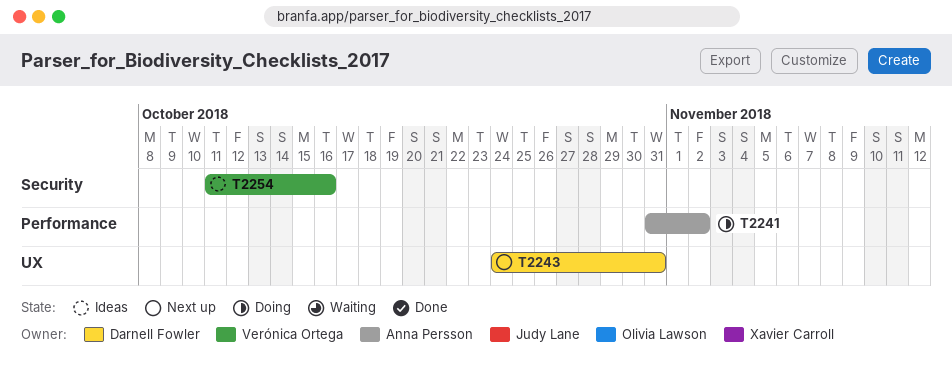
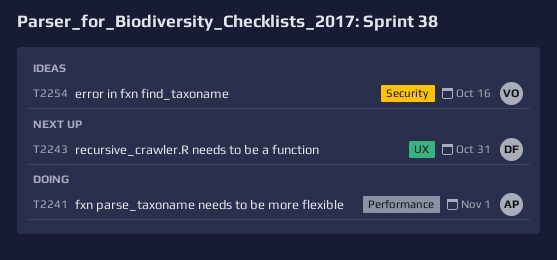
T2241, due: Nov 2 -> Nov 1

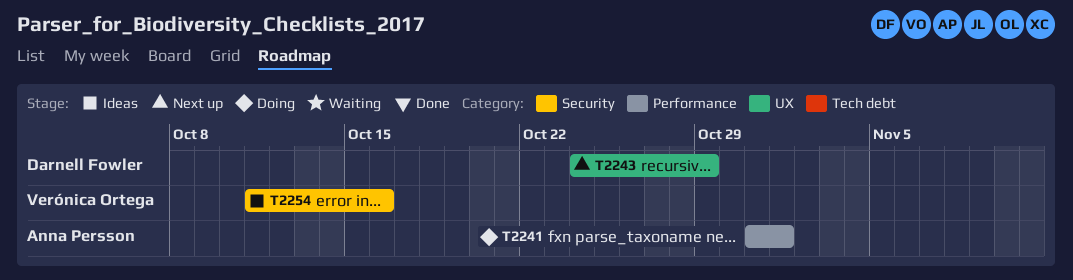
T2243, due: Oct 31 -> Oct 29

